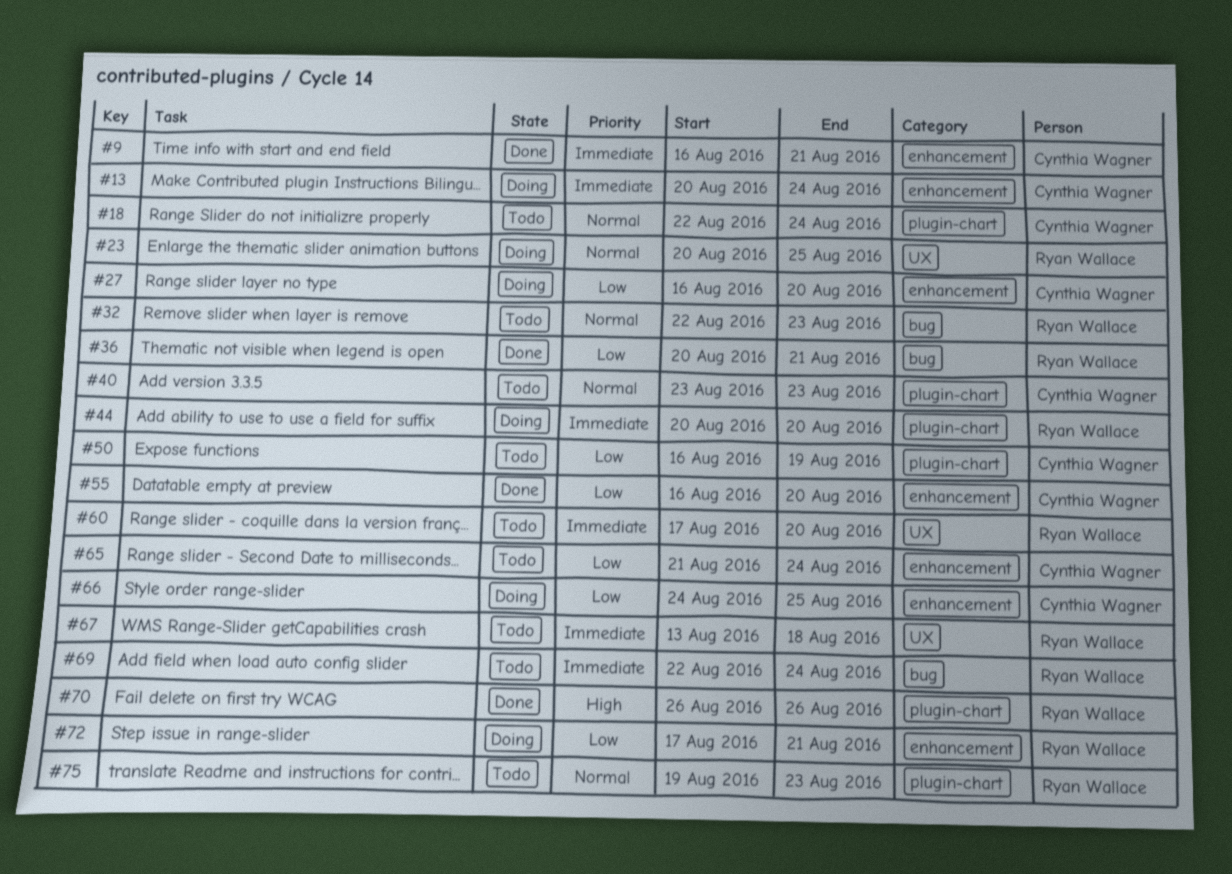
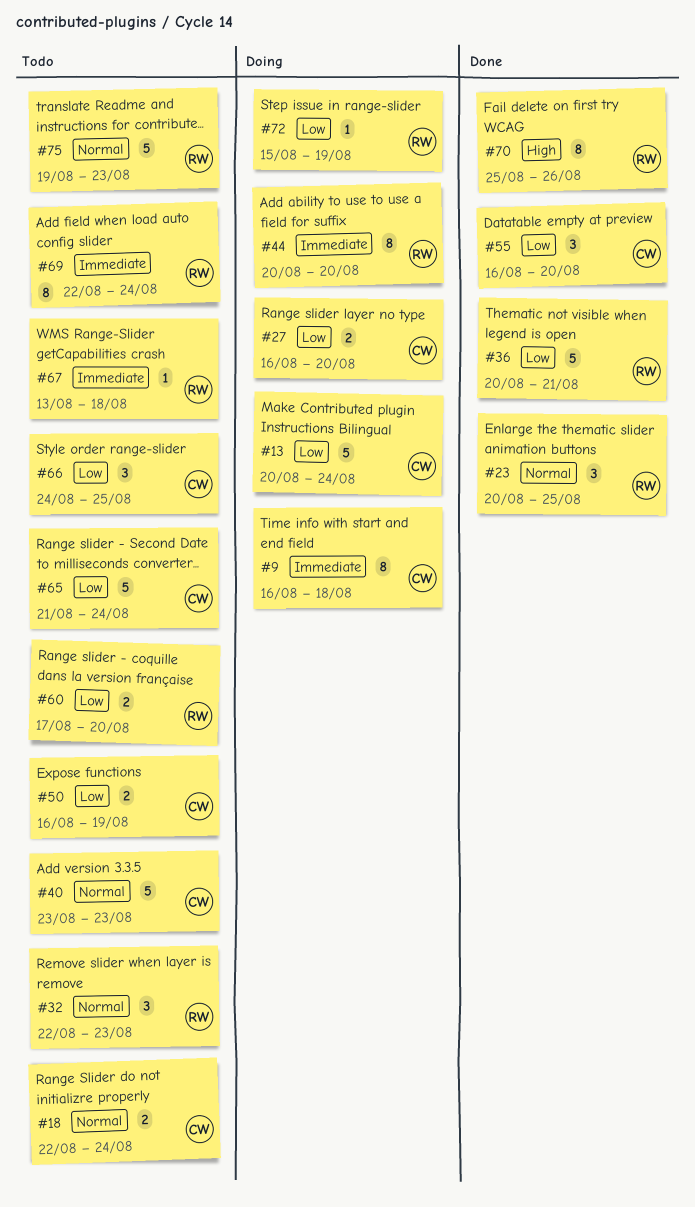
#9, status: Done -> Doing
#9, due: Aug 21 -> Aug 18
#13, priority: Immediate -> Low
#23, status: Doing -> Done
#60, priority: Immediate -> Low
#66, status: Doing -> Todo
#70, start: Aug 26 -> Aug 25
#72, start: Aug 17 -> Aug 15
#72, due: Aug 21 -> Aug 19

